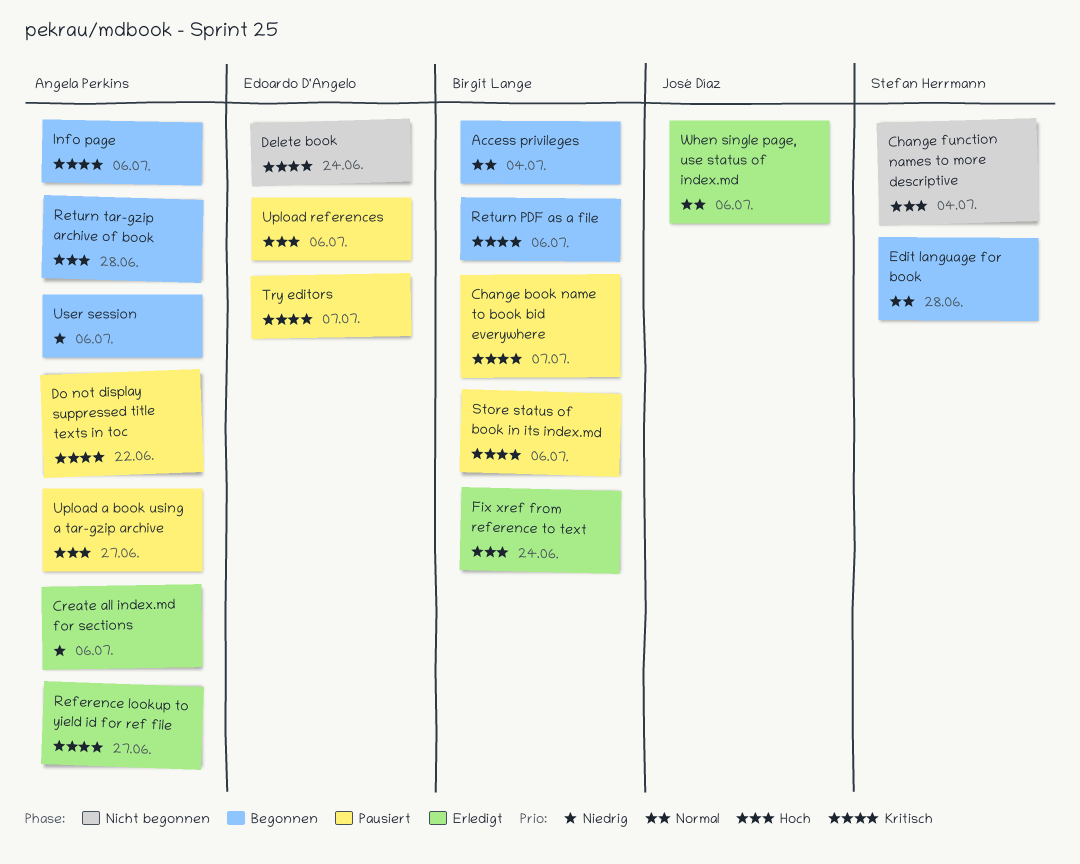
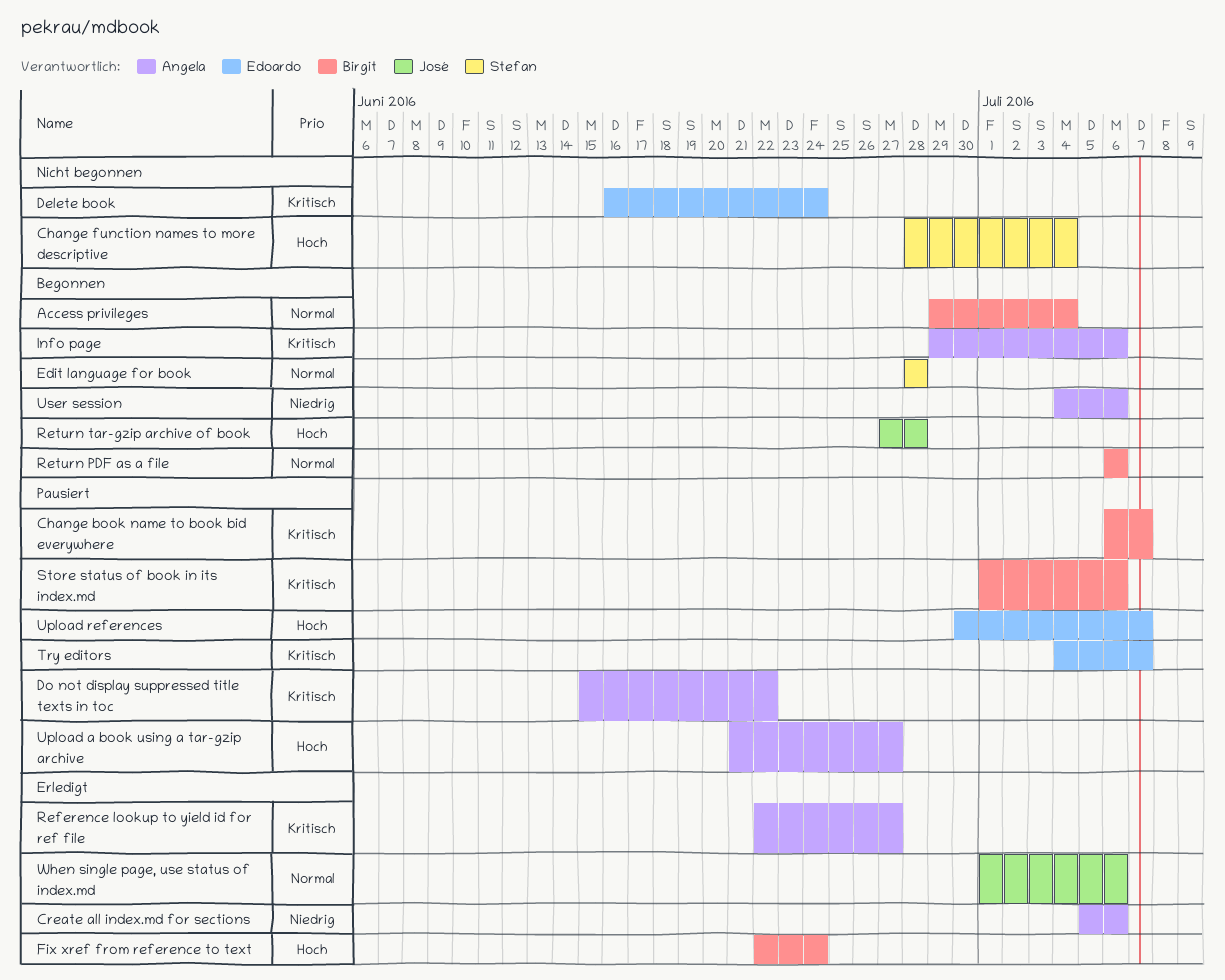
Return PDF as a file, priority: Kritisch -> Normal
Return tar-gzip archive of book, owner: Angela Perkins -> José Díaz
Upload references, due: Jul 6 -> Jul 7

